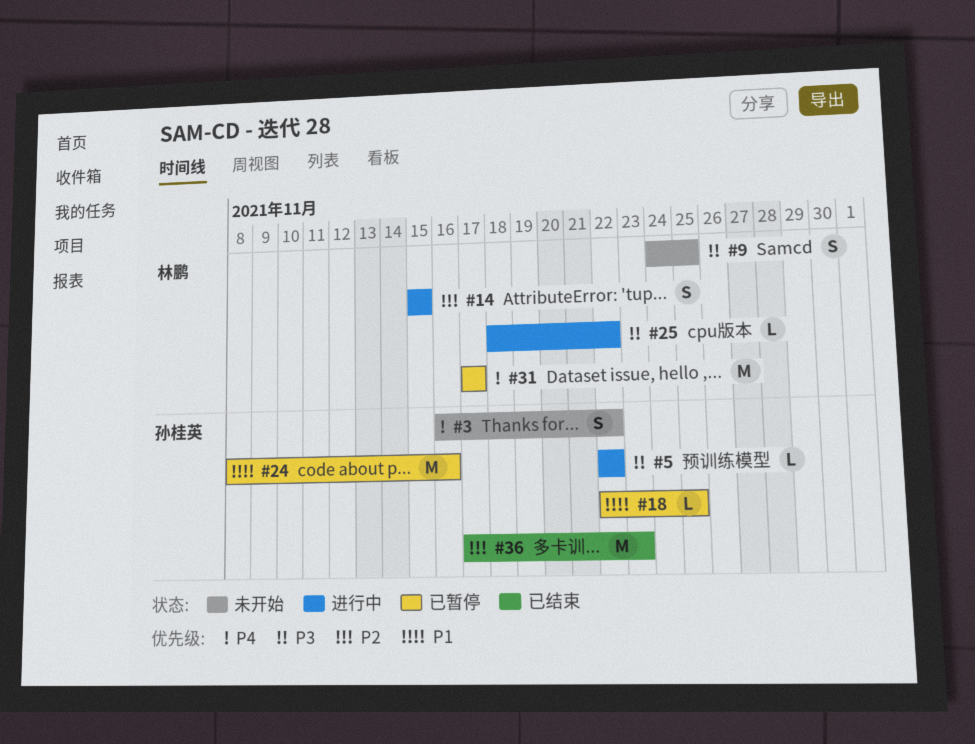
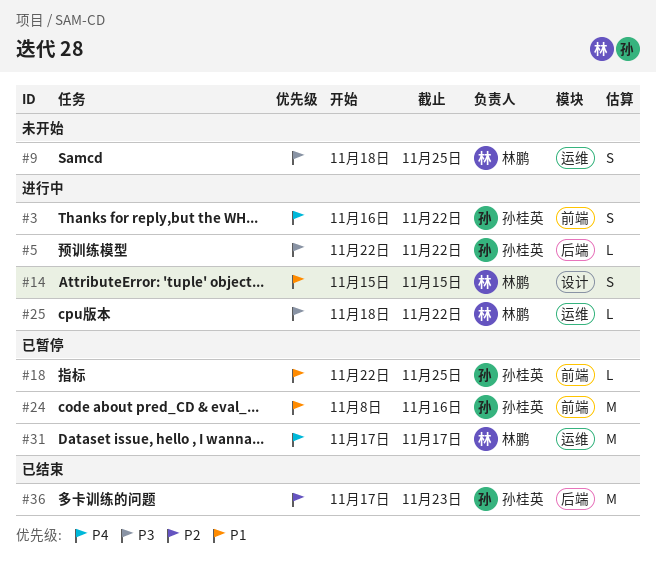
#3, status: 未开始 -> 进行中
#9, start: Nov 24 -> Nov 18
#14, priority: P2 -> P1

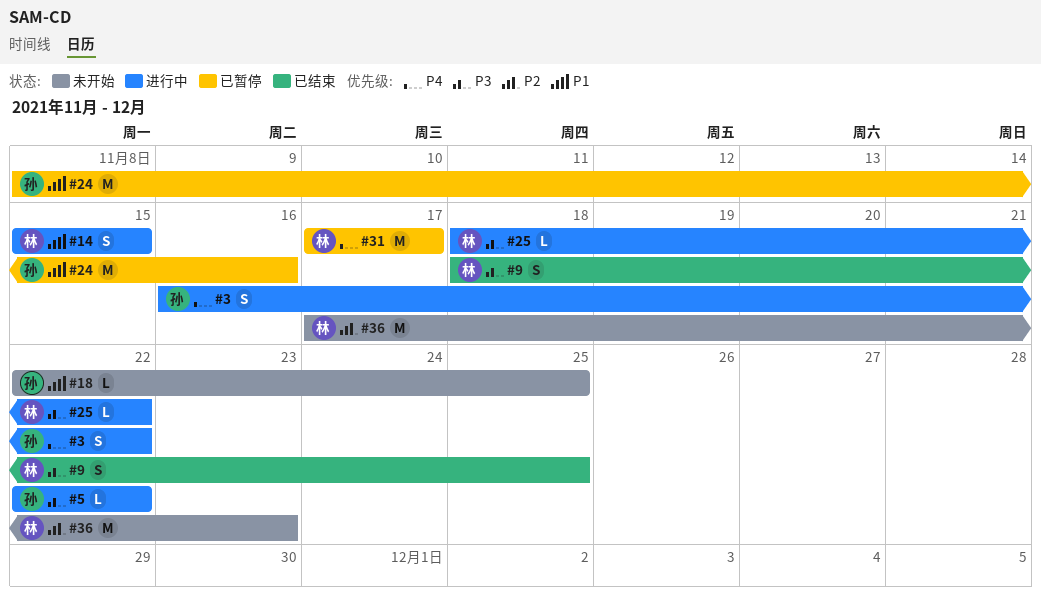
#9, status: 未开始 -> 已结束
#18, status: 已暂停 -> 未开始
#36, status: 已结束 -> 未开始
#36, owner: 孙桂英 -> 林鹏

